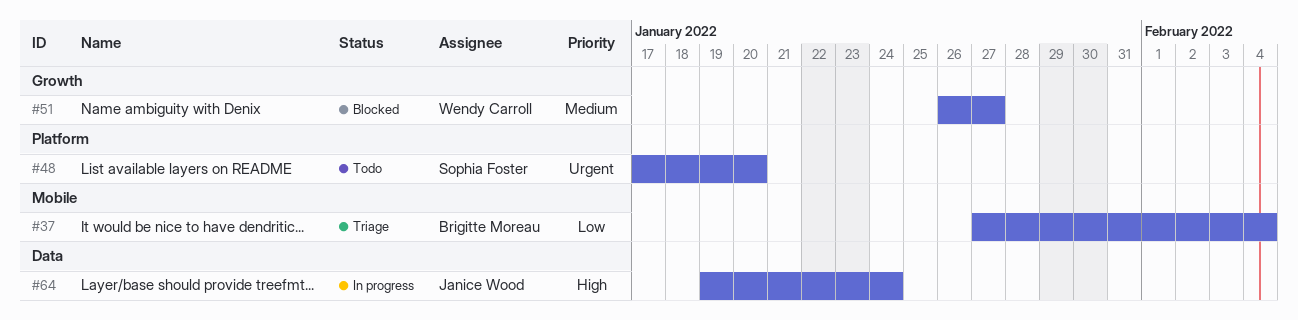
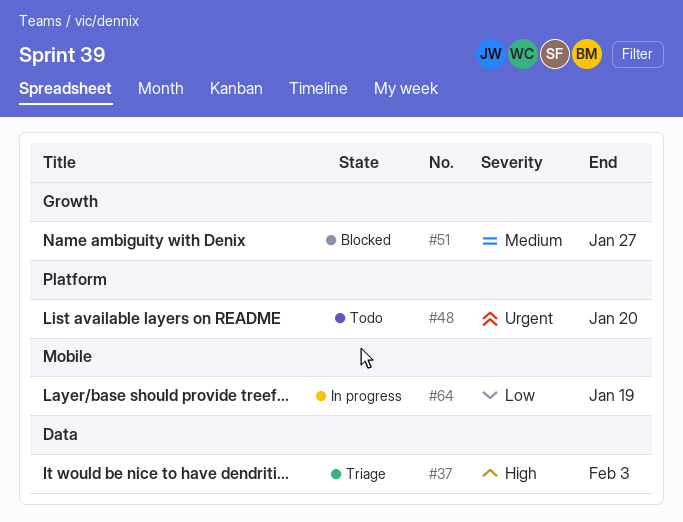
#37, priority: Low -> High
#37, label: Mobile -> Data
#37, due: Feb 4 -> Feb 3
#64, priority: High -> Low
#64, label: Data -> Mobile
#64, due: Jan 24 -> Jan 19

